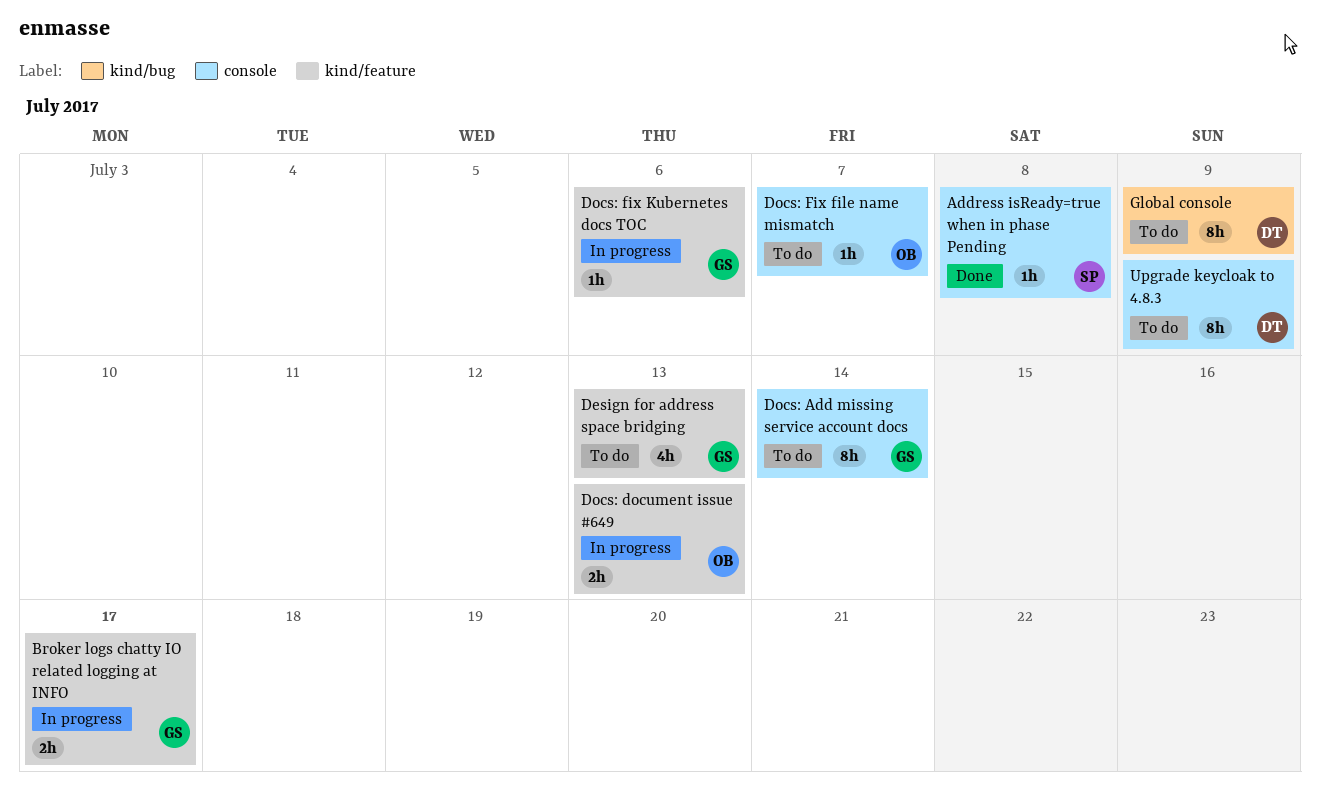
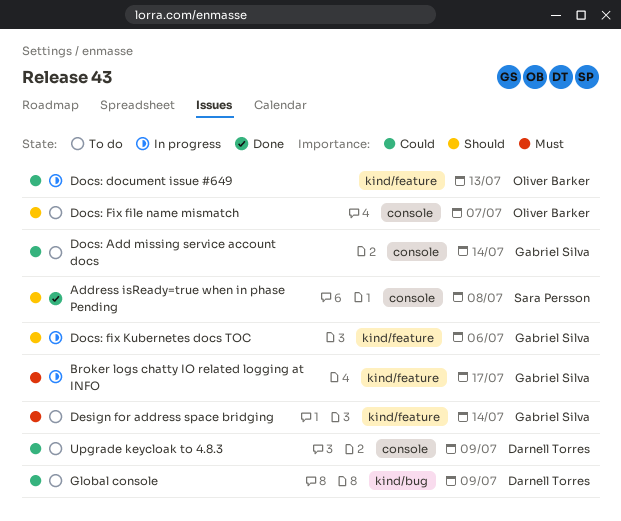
Design for address space bridging, due: Jul 13 -> Jul 14

